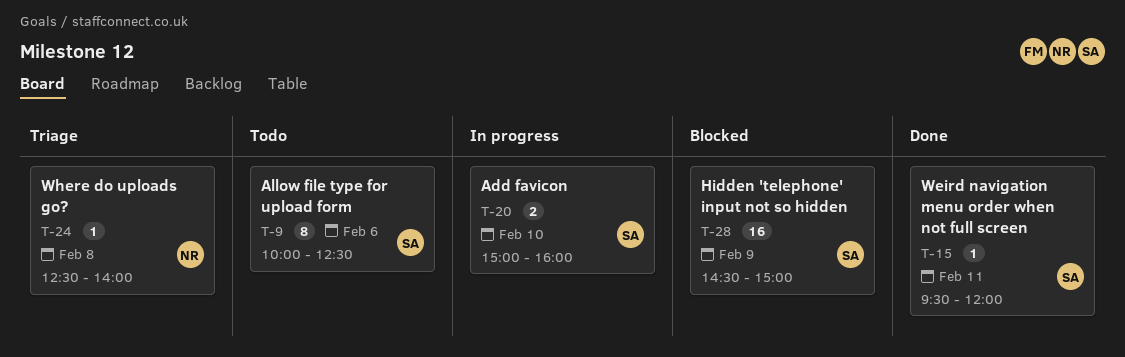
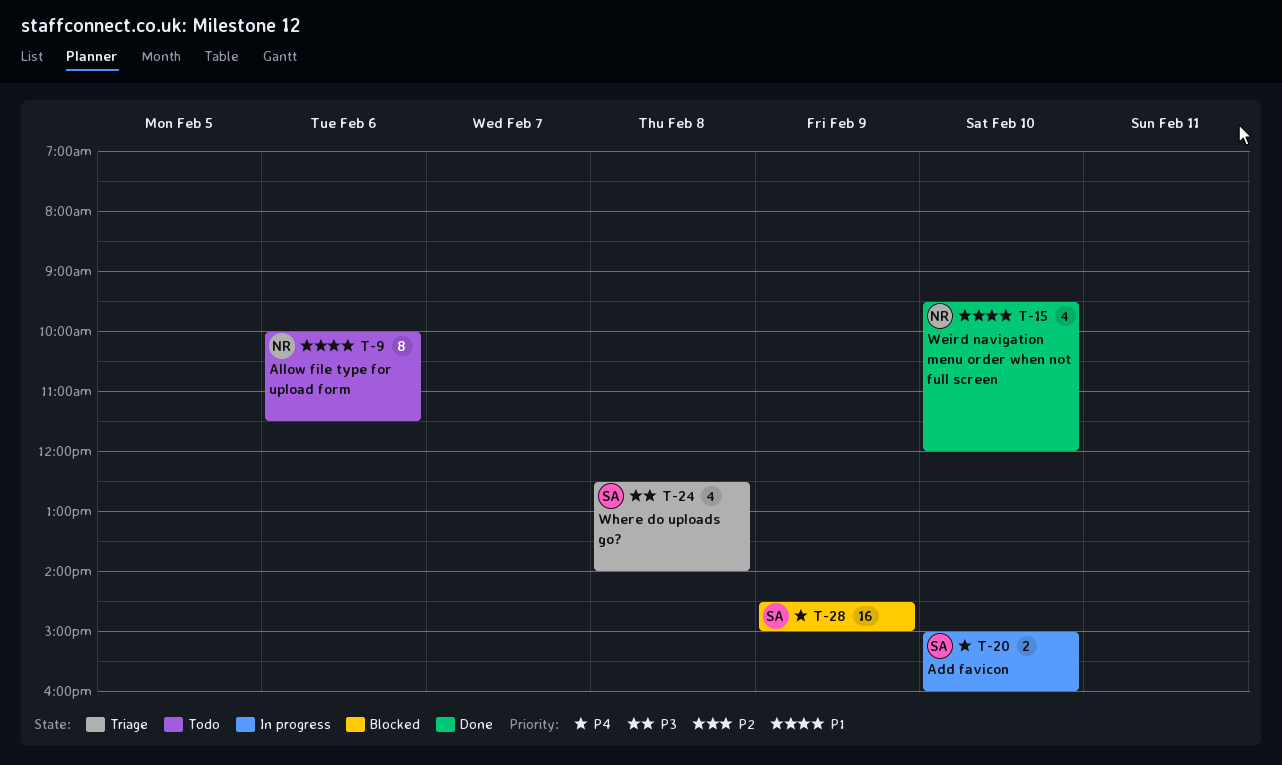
T-9, owner: SA -> NR
T-9, ends: 12:30 -> 11:30
T-15, owner: SA -> NR
T-15, estimate: 1 -> 4
T-15, day: Feb 11 -> Feb 10
T-24, owner: NR -> SA
T-24, estimate: 1 -> 4

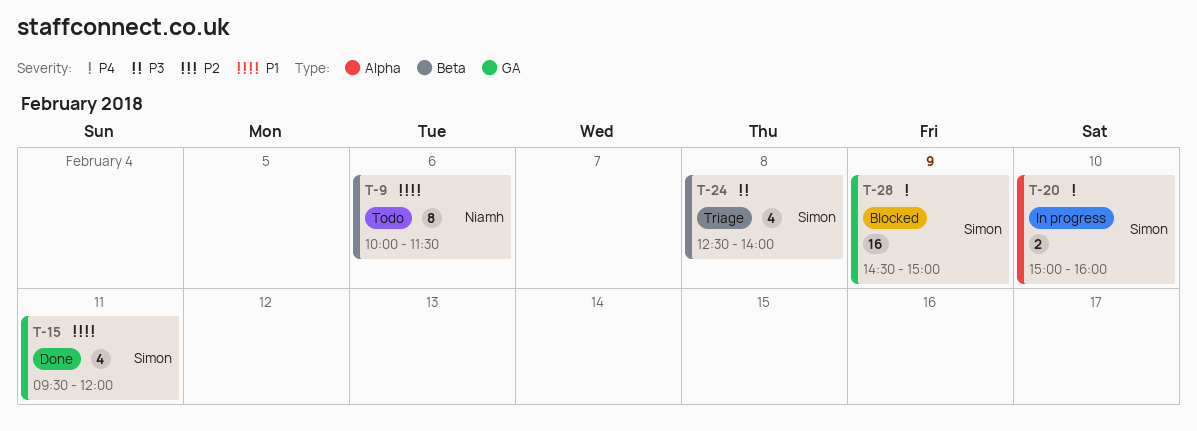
T-15, owner: Niamh -> Simon
T-15, day: Feb 10 -> Feb 11

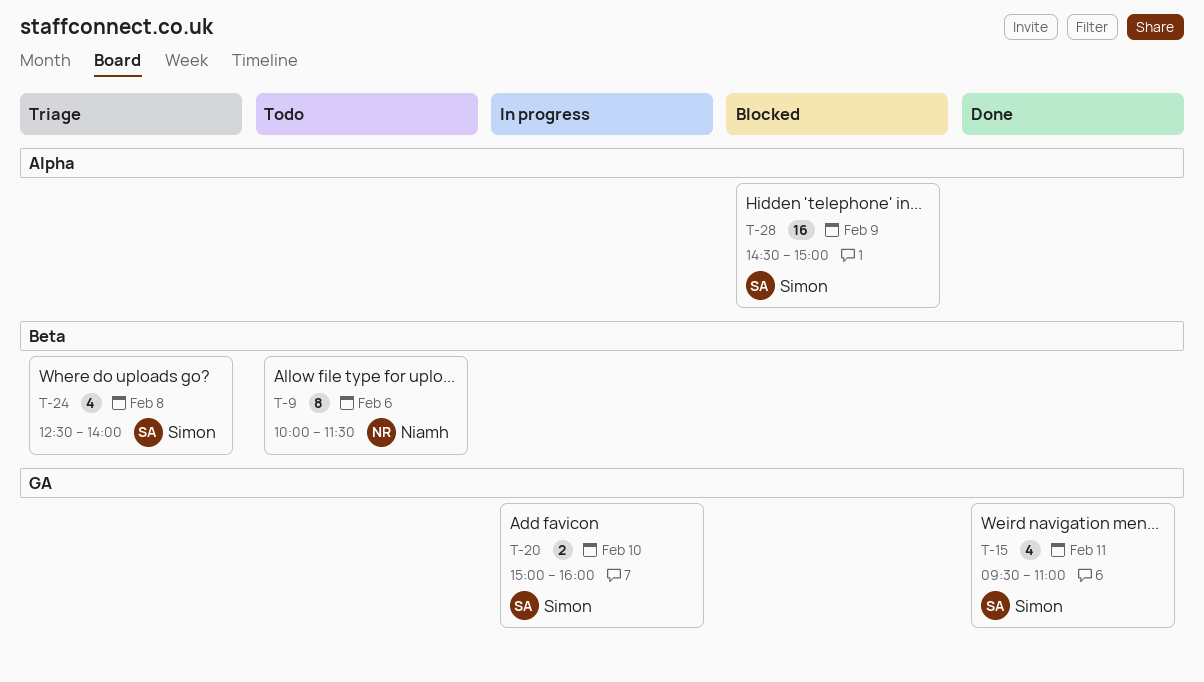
T-15, ends: 12:00 -> 11:00
T-20, label: Alpha -> GA
T-28, label: GA -> Alpha

